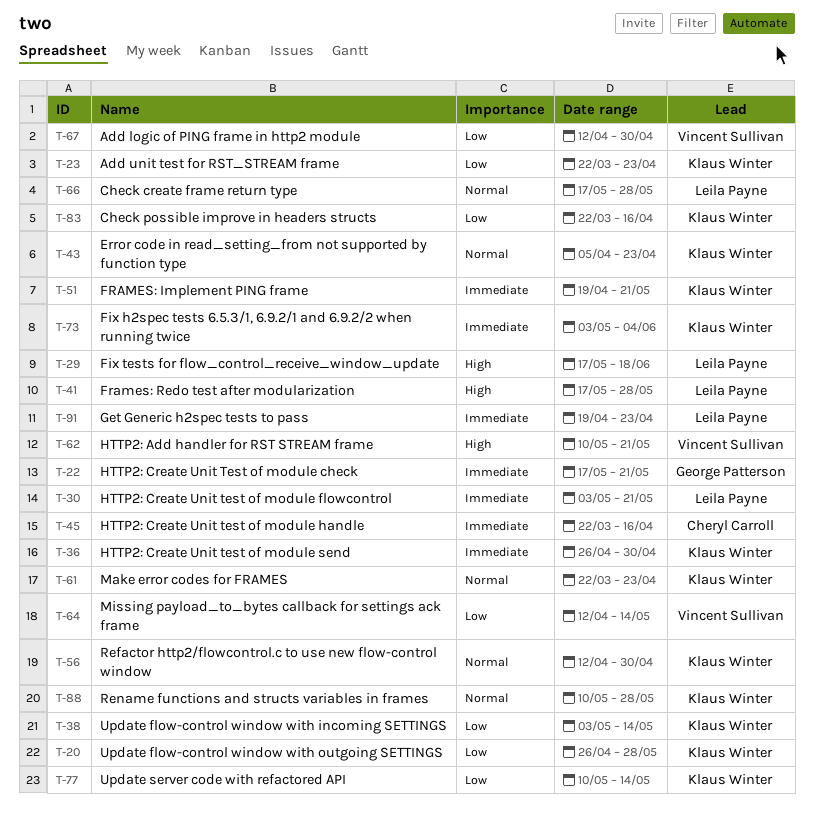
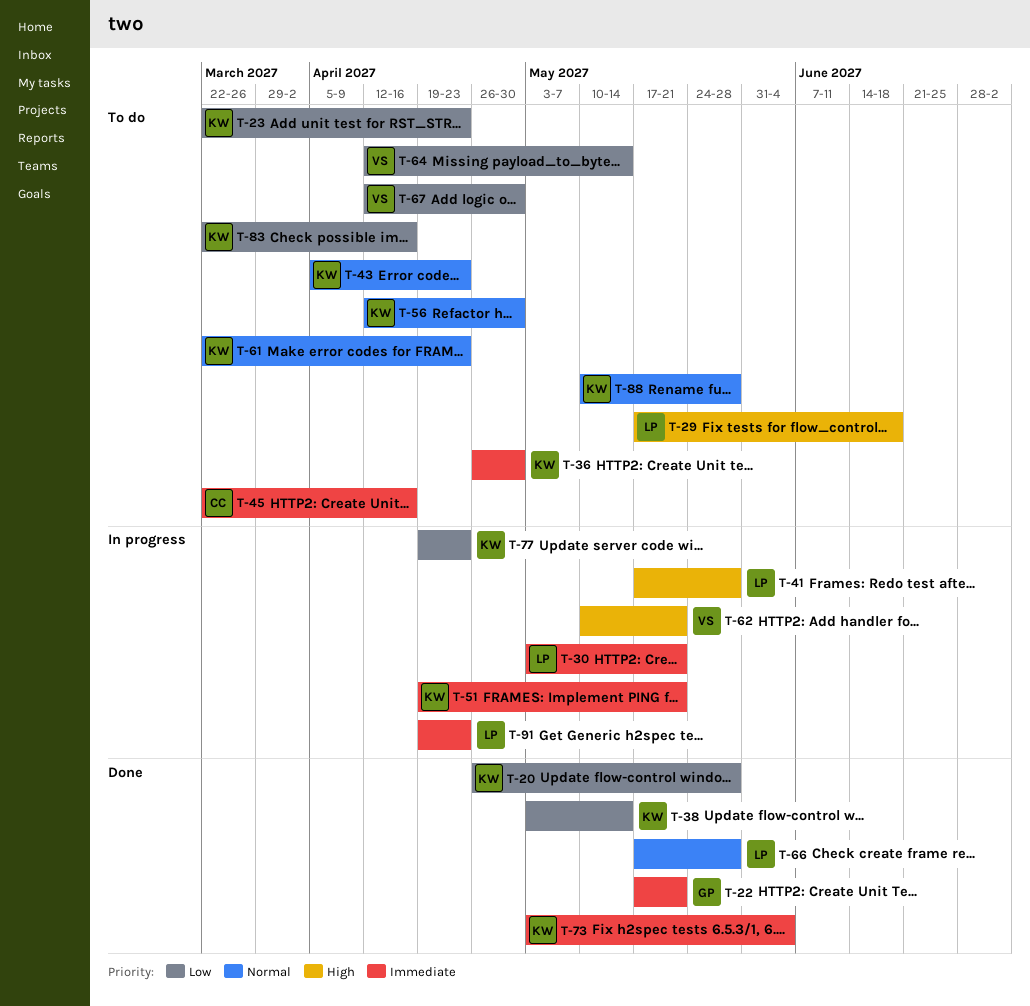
T-77, start: May 10 -> Apr 19
T-77, due: May 14 -> Apr 23

